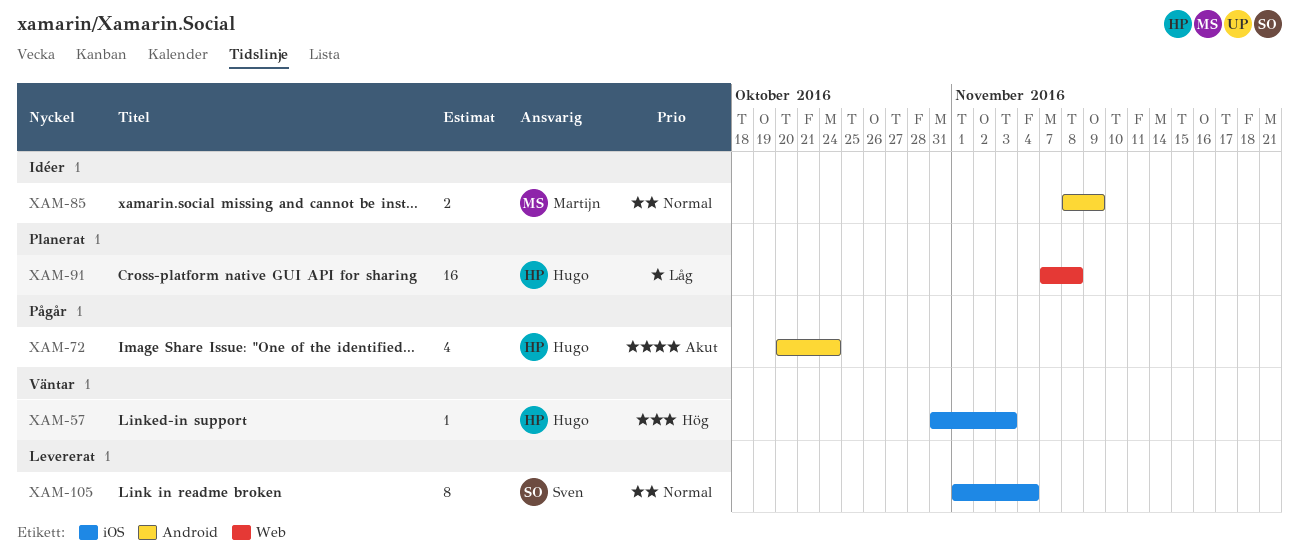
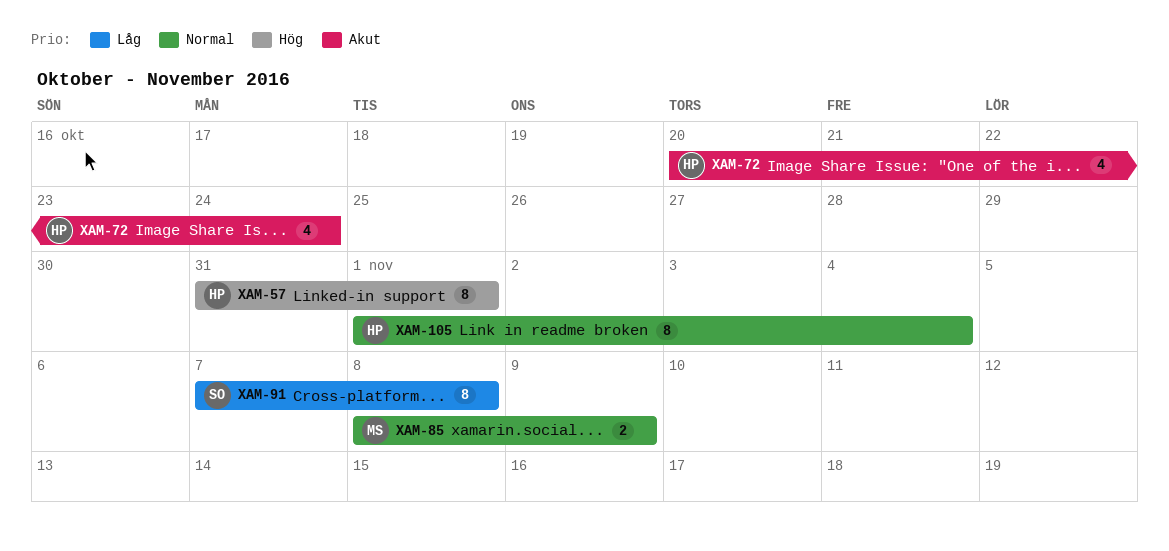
XAM-57, estimate: 1 -> 8
XAM-57, due: Nov 3 -> Nov 1
XAM-91, owner: Hugo -> Sven
XAM-91, estimate: 16 -> 8
XAM-105, owner: Sven -> Hugo

